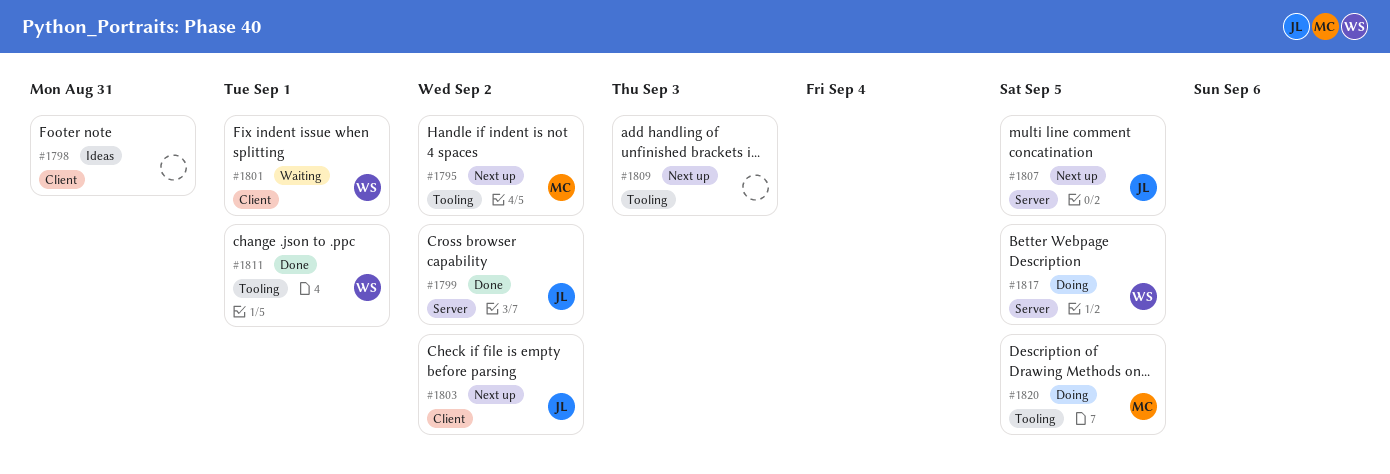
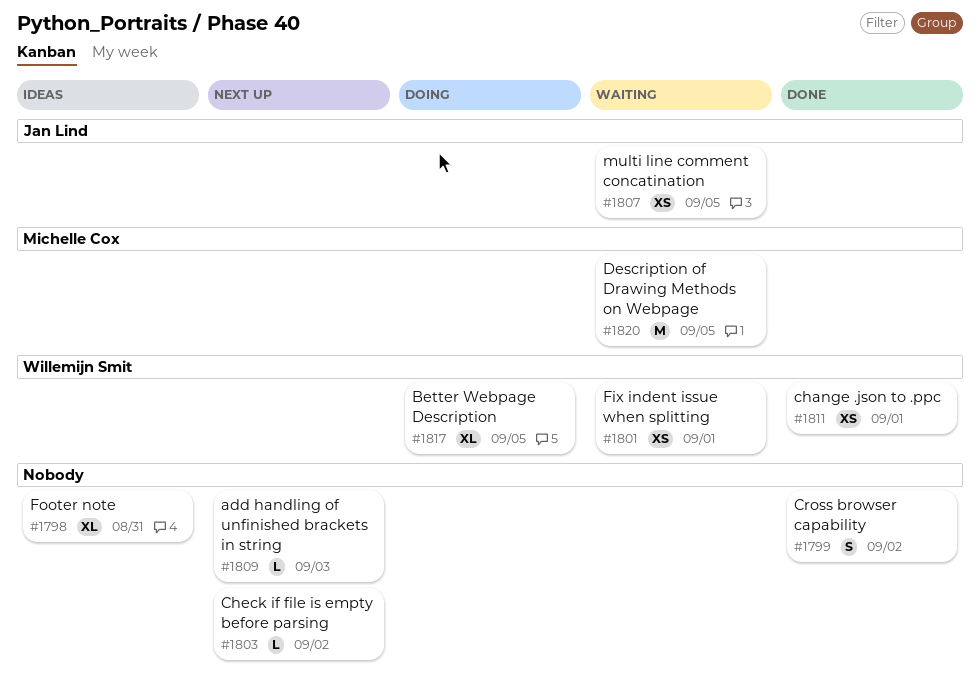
#1795: present -> none
#1799, owner: Jan Lind -> none
#1803, owner: Jan Lind -> none
#1807, status: Next up -> Waiting
#1820, status: Doing -> Waiting

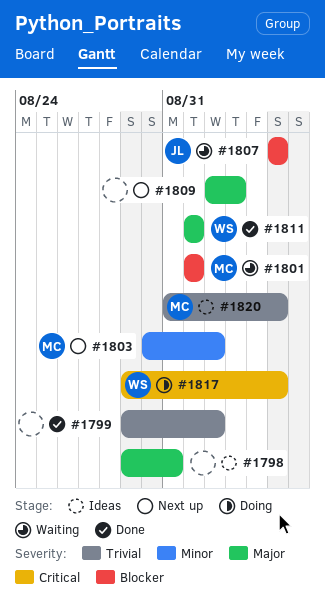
#1801, owner: Willemijn Smit -> Michelle Cox
#1803, owner: none -> Michelle Cox
#1820, status: Waiting -> Ideas

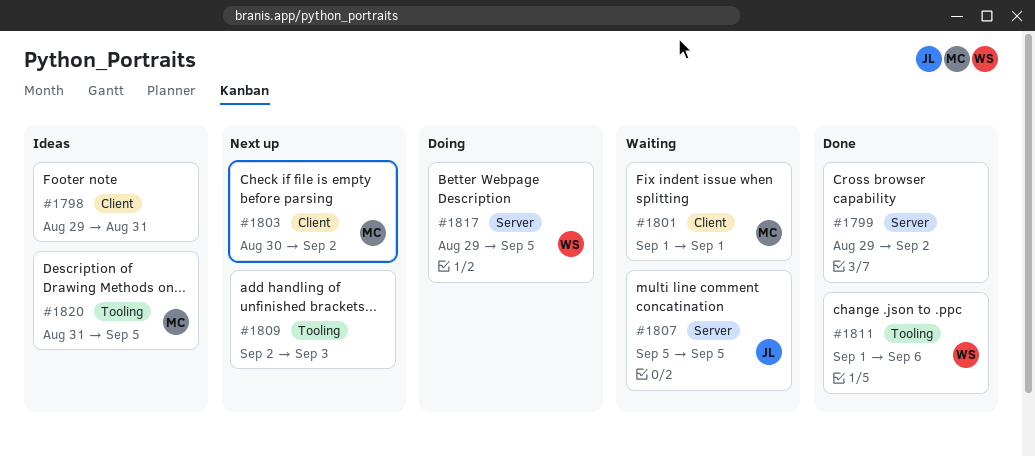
#1811, due: Sep 1 -> Sep 6

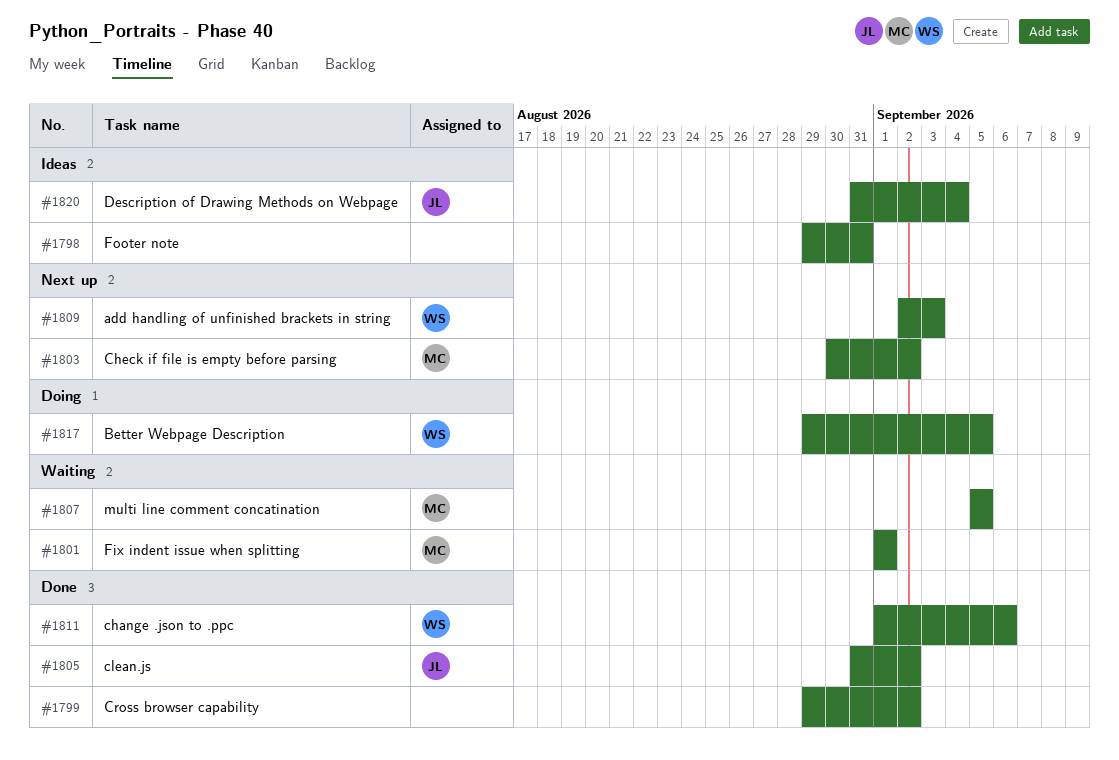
#1805: none -> present
#1807, owner: JL -> MC
#1809, owner: none -> WS
#1820, owner: MC -> JL
#1820, due: Sep 5 -> Sep 4

